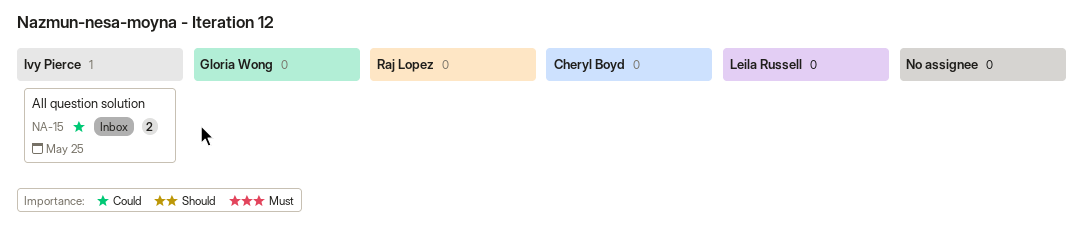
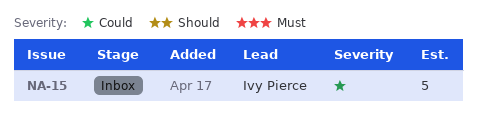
NA-15, estimate: 2 -> 5

